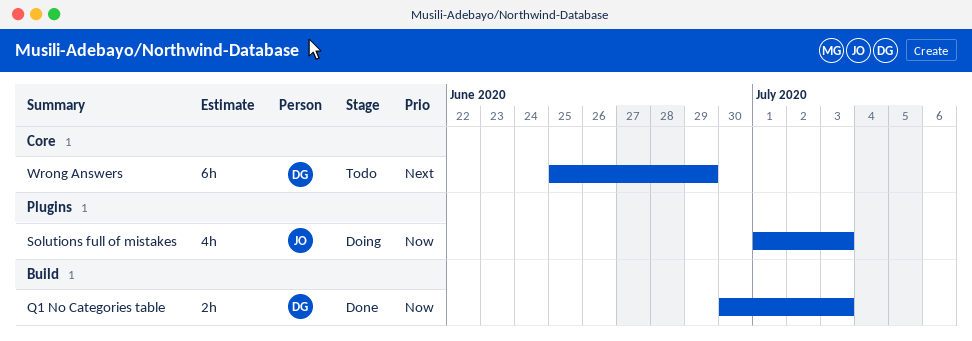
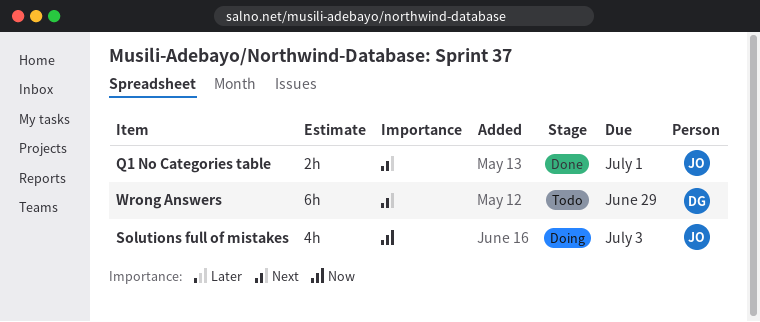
Q1 No Categories table, owner: DG -> JO
Q1 No Categories table, priority: Now -> Next
Q1 No Categories table, due: Jul 3 -> Jul 1

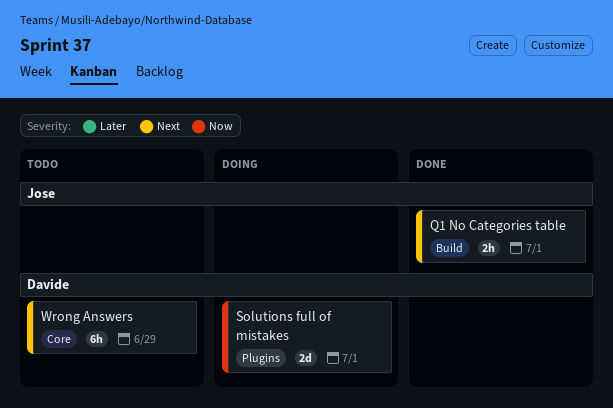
Solutions full of mistakes, owner: Jose -> Davide
Solutions full of mistakes, estimate: 4h -> 2d
Solutions full of mistakes, due: Jul 3 -> Jul 1

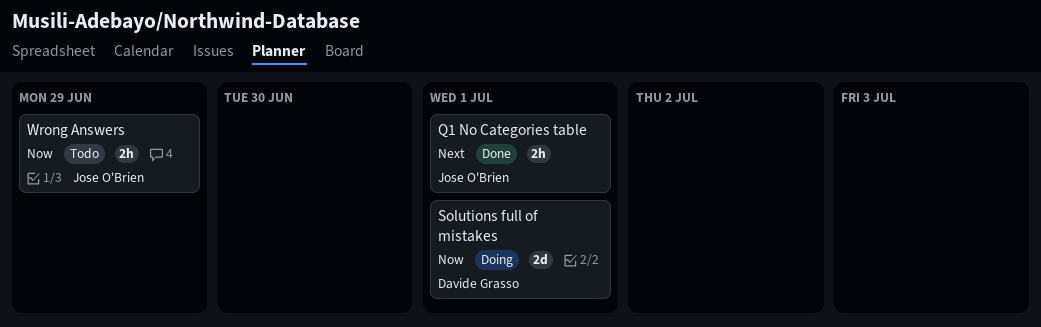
Wrong Answers, owner: Davide Grasso -> Jose O'Brien
Wrong Answers, priority: Next -> Now
Wrong Answers, estimate: 6h -> 2h

